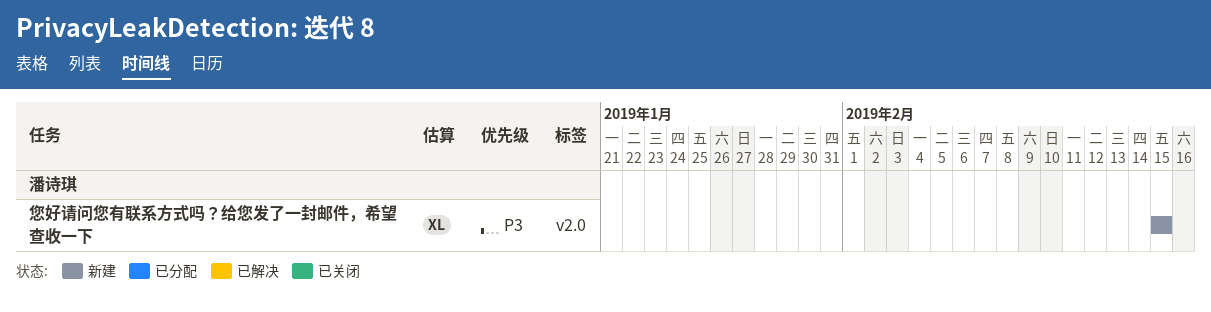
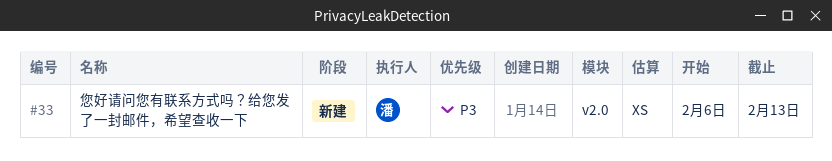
您好请问您有联系方式吗？给您发了一封邮件，希望查收一下, estimate: XL -> XS
您好请问您有联系方式吗？给您发了一封邮件，希望查收一下, start: Feb 15 -> Feb 6
您好请问您有联系方式吗？给您发了一封邮件，希望查收一下, due: Feb 15 -> Feb 13

